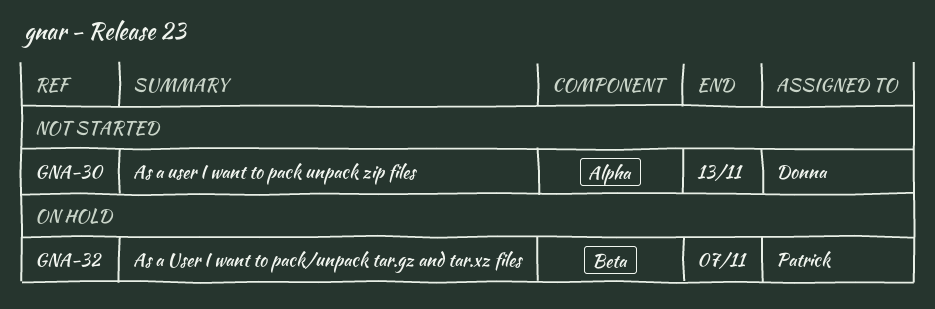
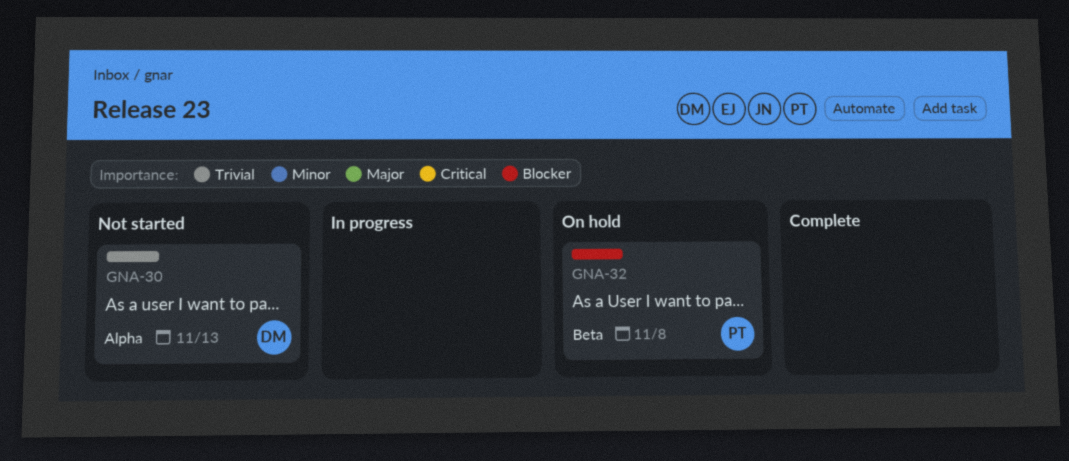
GNA-32, due: Nov 7 -> Nov 8

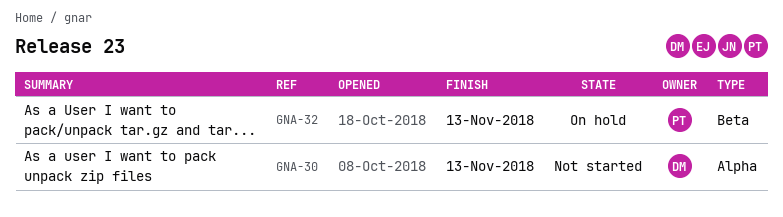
GNA-32, due: Nov 8 -> Nov 13

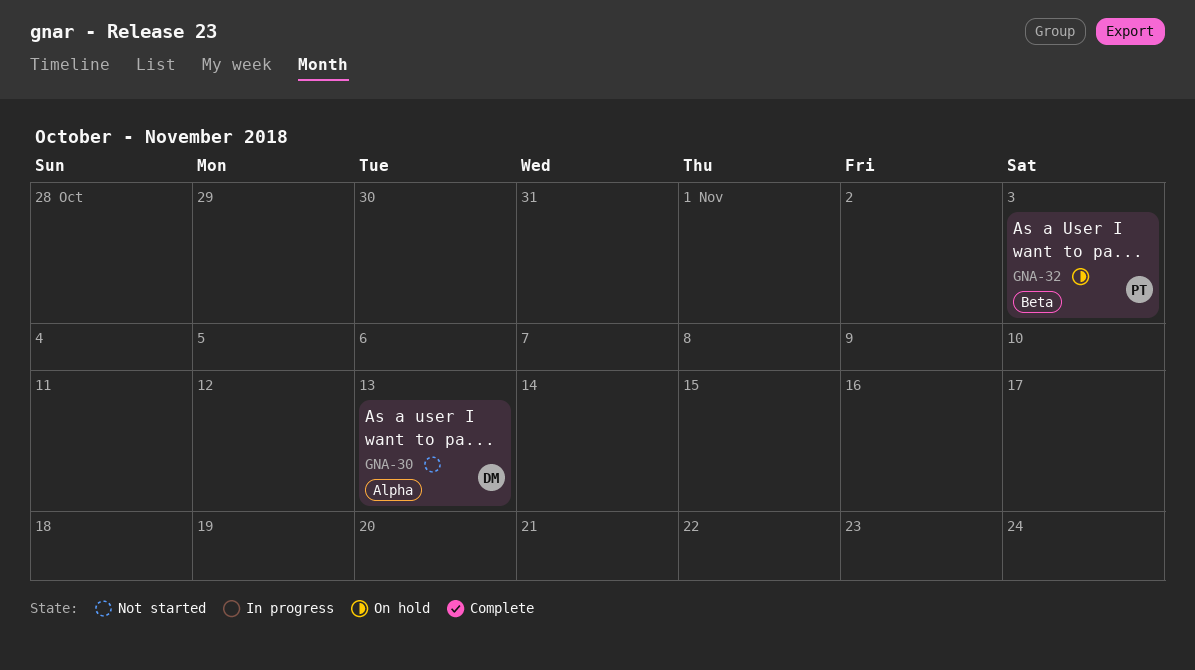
GNA-32, due: Nov 13 -> Nov 3

